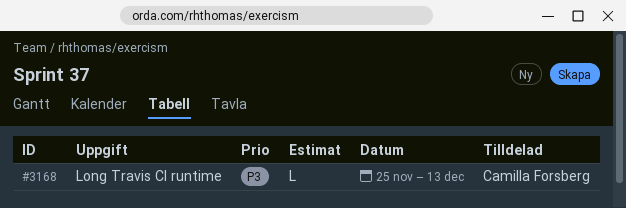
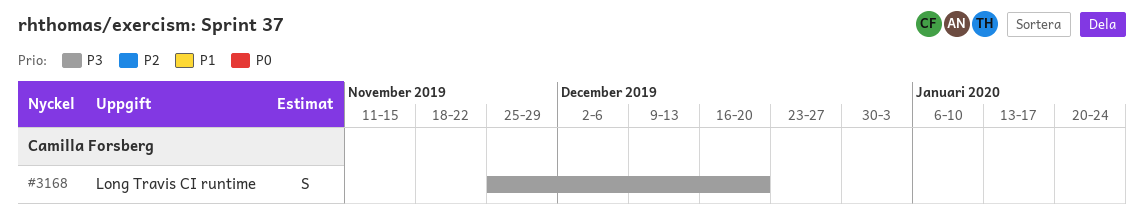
#3168, estimate: L -> S
#3168, due: Dec 13 -> Dec 20

